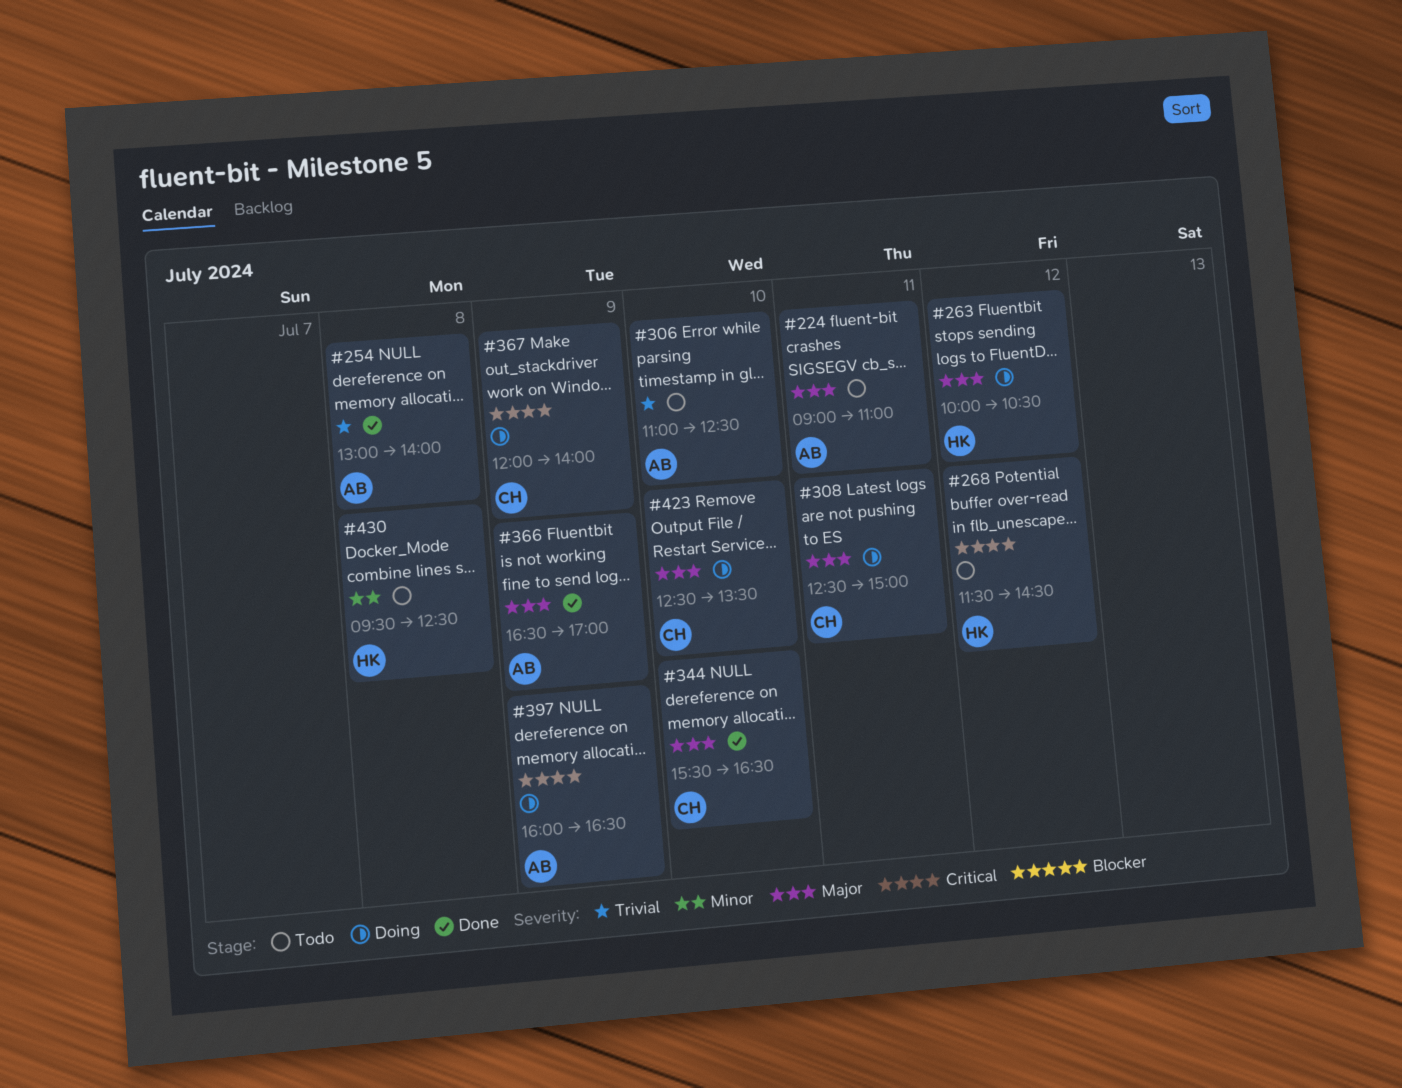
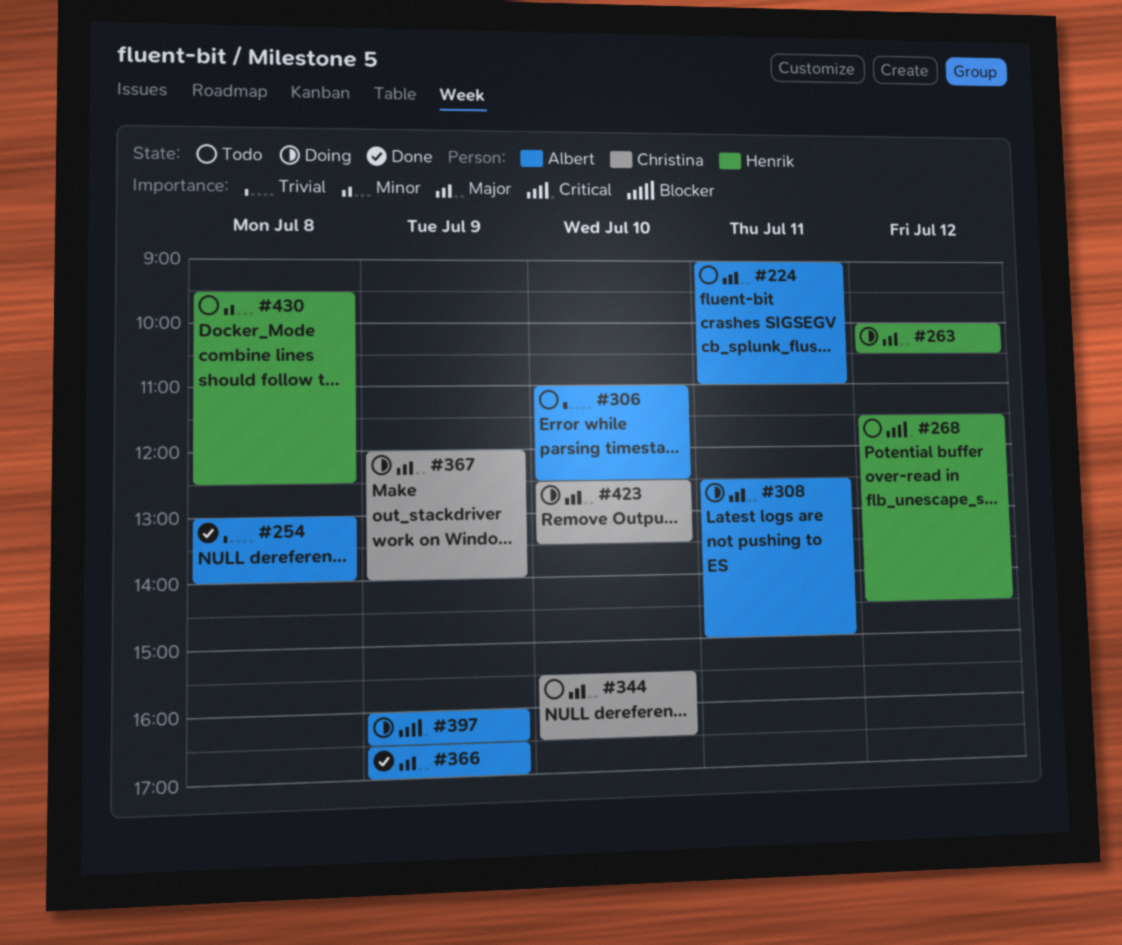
#308, owner: Christina -> Albert
#344, status: Done -> Todo
#367, priority: Critical -> Major

